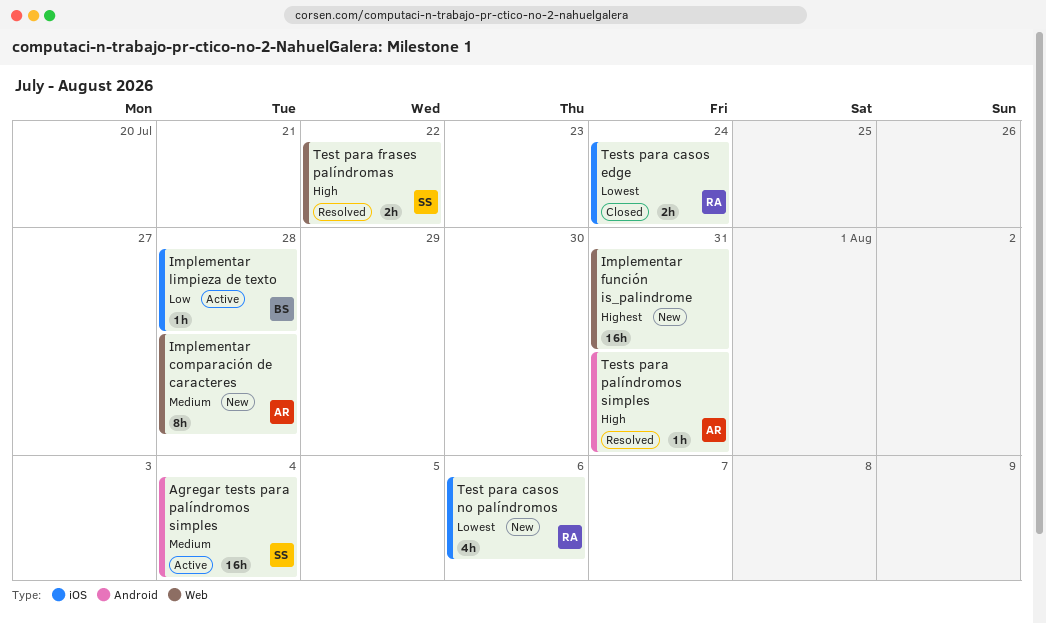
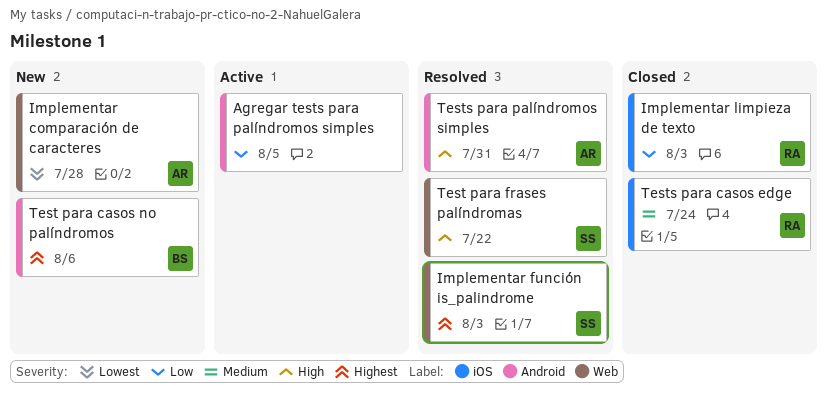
Agregar tests para palíndromos simples, owner: SS -> none
Agregar tests para palíndromos simples, priority: Medium -> Low
Agregar tests para palíndromos simples, due: Aug 4 -> Aug 5
Implementar comparación de caracteres, priority: Medium -> Lowest
Implementar función is_palindrome, status: New -> Resolved
Implementar función is_palindrome, owner: none -> SS
Implementar función is_palindrome, due: Jul 31 -> Aug 3
Implementar limpieza de texto, status: Active -> Closed
Implementar limpieza de texto, owner: BS -> RA
Implementar limpieza de texto, due: Jul 28 -> Aug 3
Test para casos no palíndromos, owner: RA -> BS
Test para casos no palíndromos, priority: Lowest -> Highest
Test para casos no palíndromos, label: iOS -> Android
Tests para casos edge, priority: Lowest -> Medium

